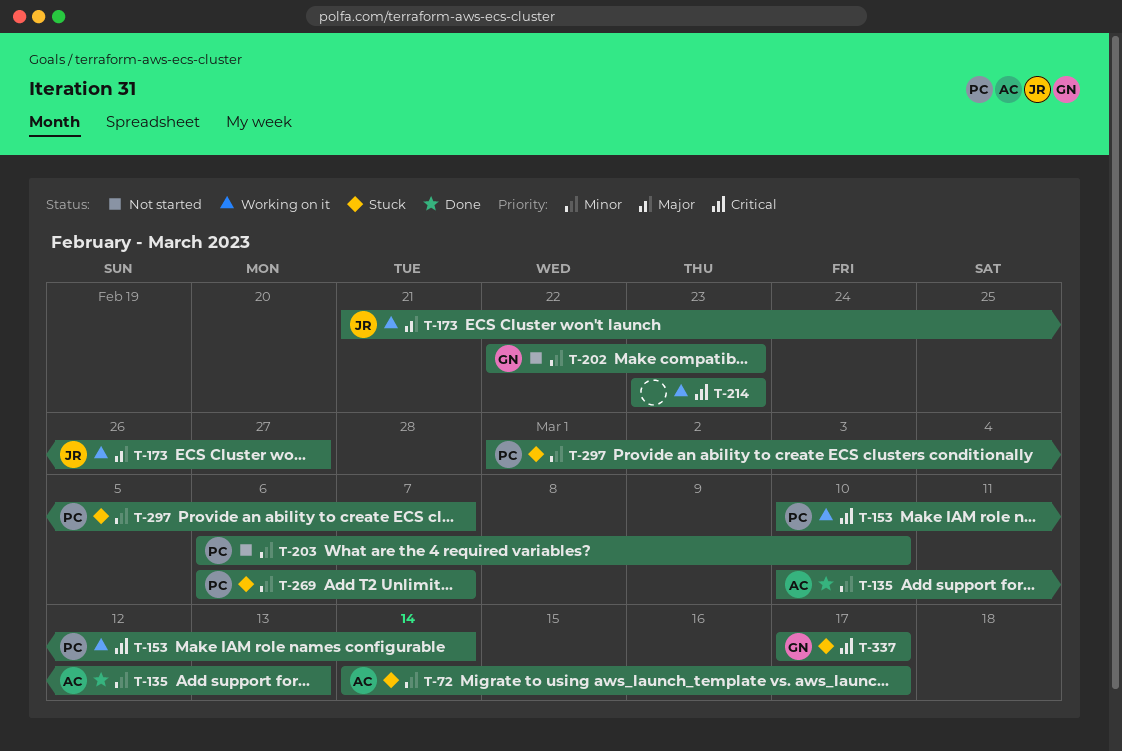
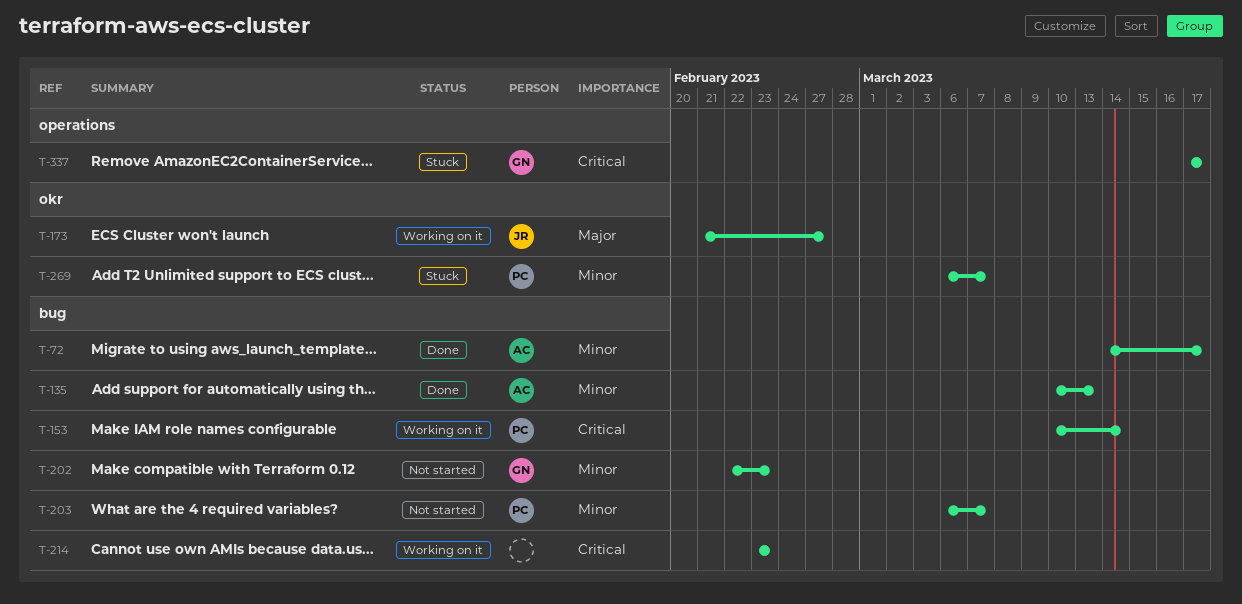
T-72, status: Stuck -> Done
T-203, due: Mar 10 -> Mar 7
T-297: present -> none

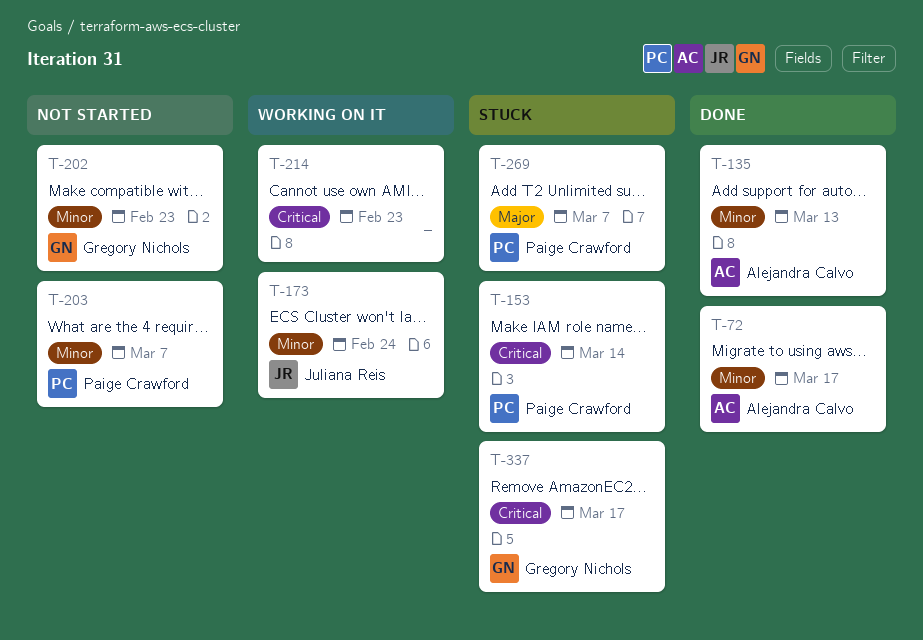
T-153, status: Working on it -> Stuck
T-173, priority: Major -> Minor
T-173, due: Feb 27 -> Feb 24
T-269, priority: Minor -> Major

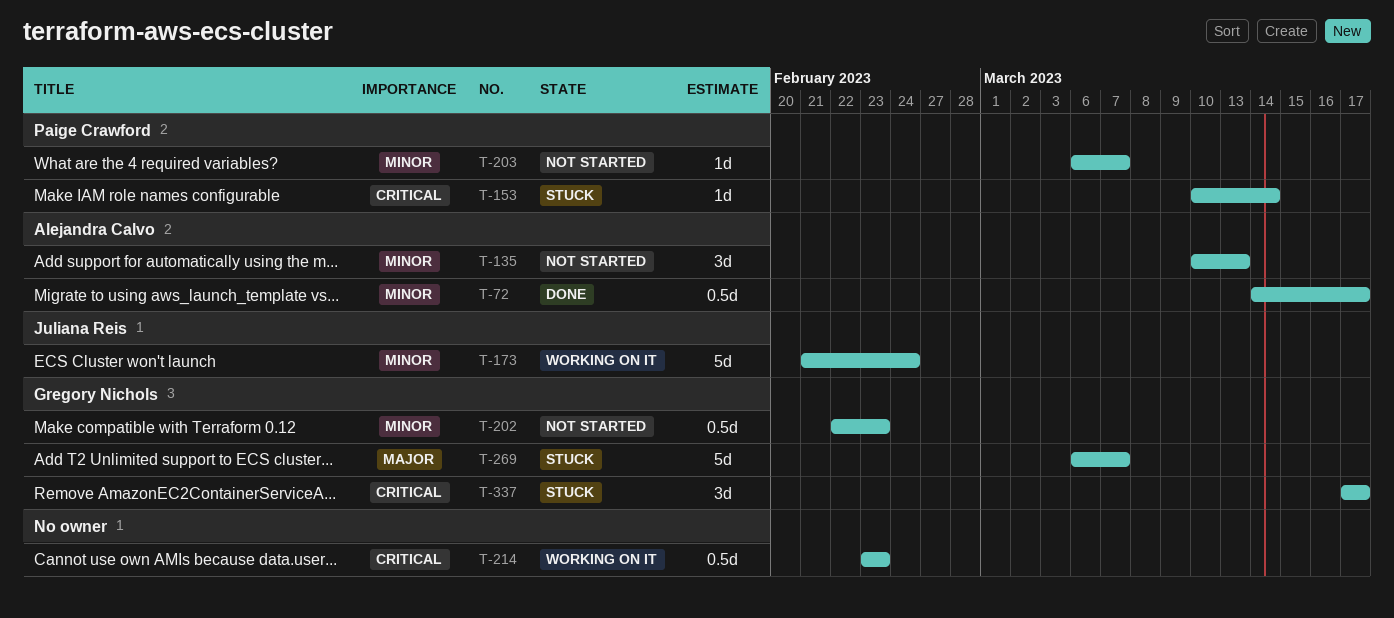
T-135, status: Done -> Not started
T-269, owner: Paige Crawford -> Gregory Nichols

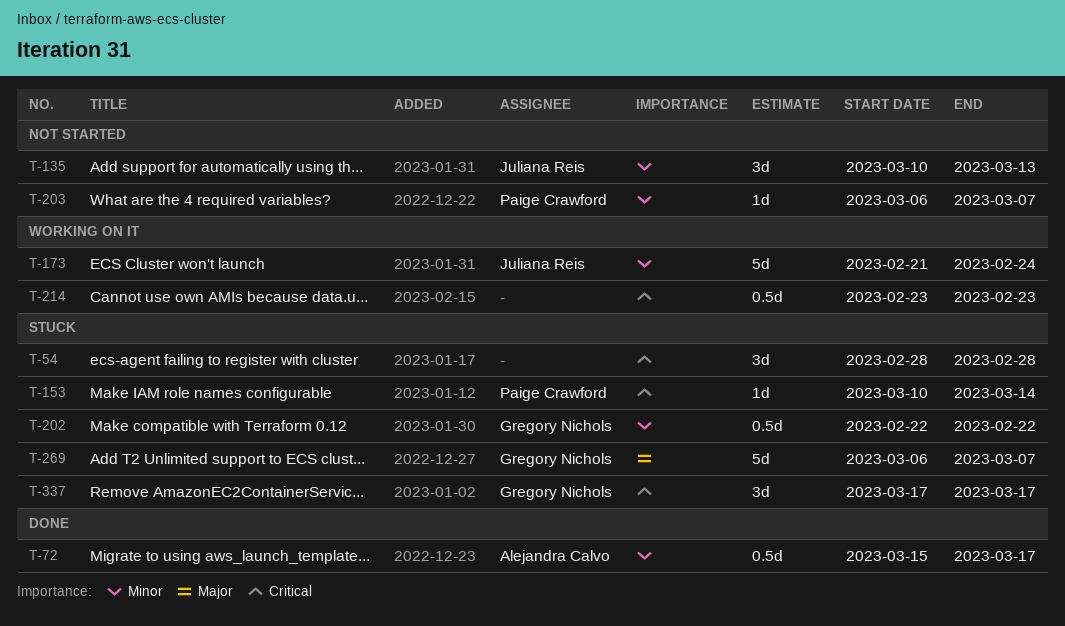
T-54: none -> present
T-72, start: Mar 14 -> Mar 15
T-135, owner: Alejandra Calvo -> Juliana Reis
T-202, status: Not started -> Stuck
T-202, due: Feb 23 -> Feb 22

